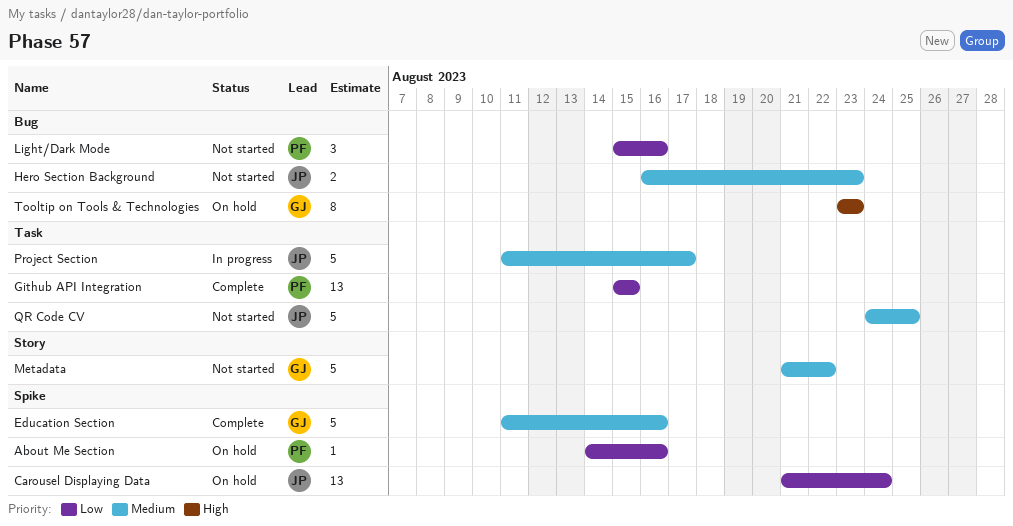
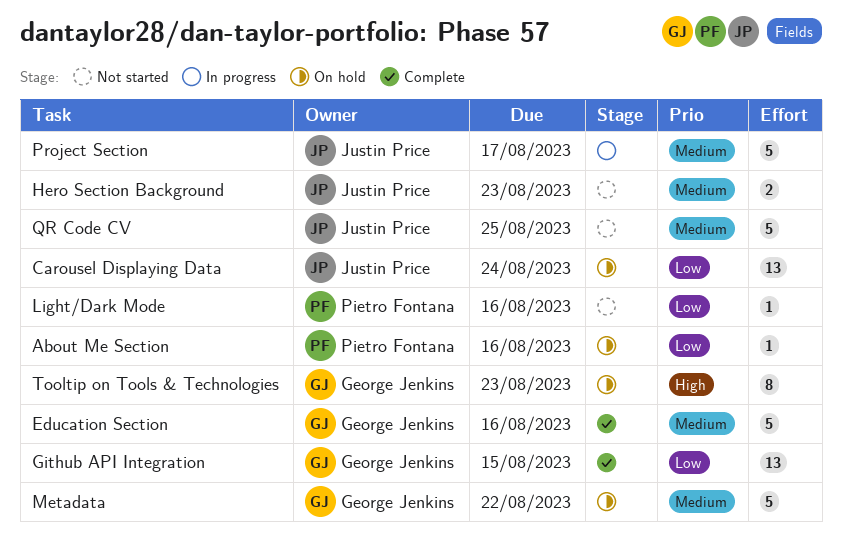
Github API Integration, owner: Pietro Fontana -> George Jenkins
Light/Dark Mode, estimate: 3 -> 1
Metadata, status: Not started -> On hold

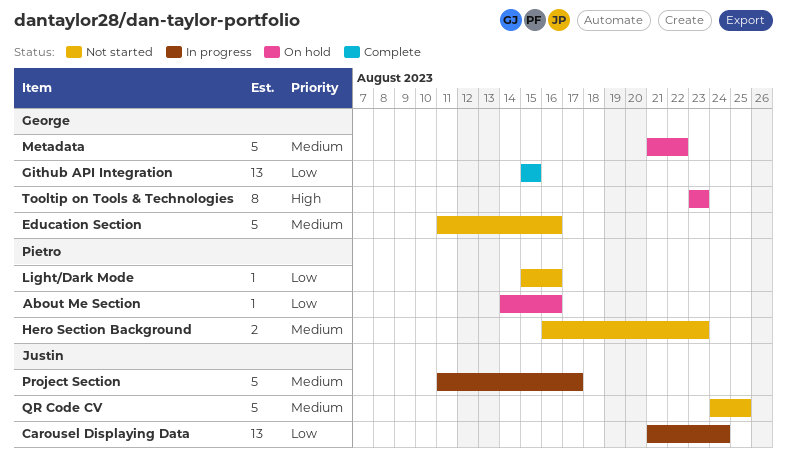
Carousel Displaying Data, status: On hold -> In progress
Education Section, status: Complete -> Not started
Hero Section Background, owner: Justin Price -> Pietro Fontana

